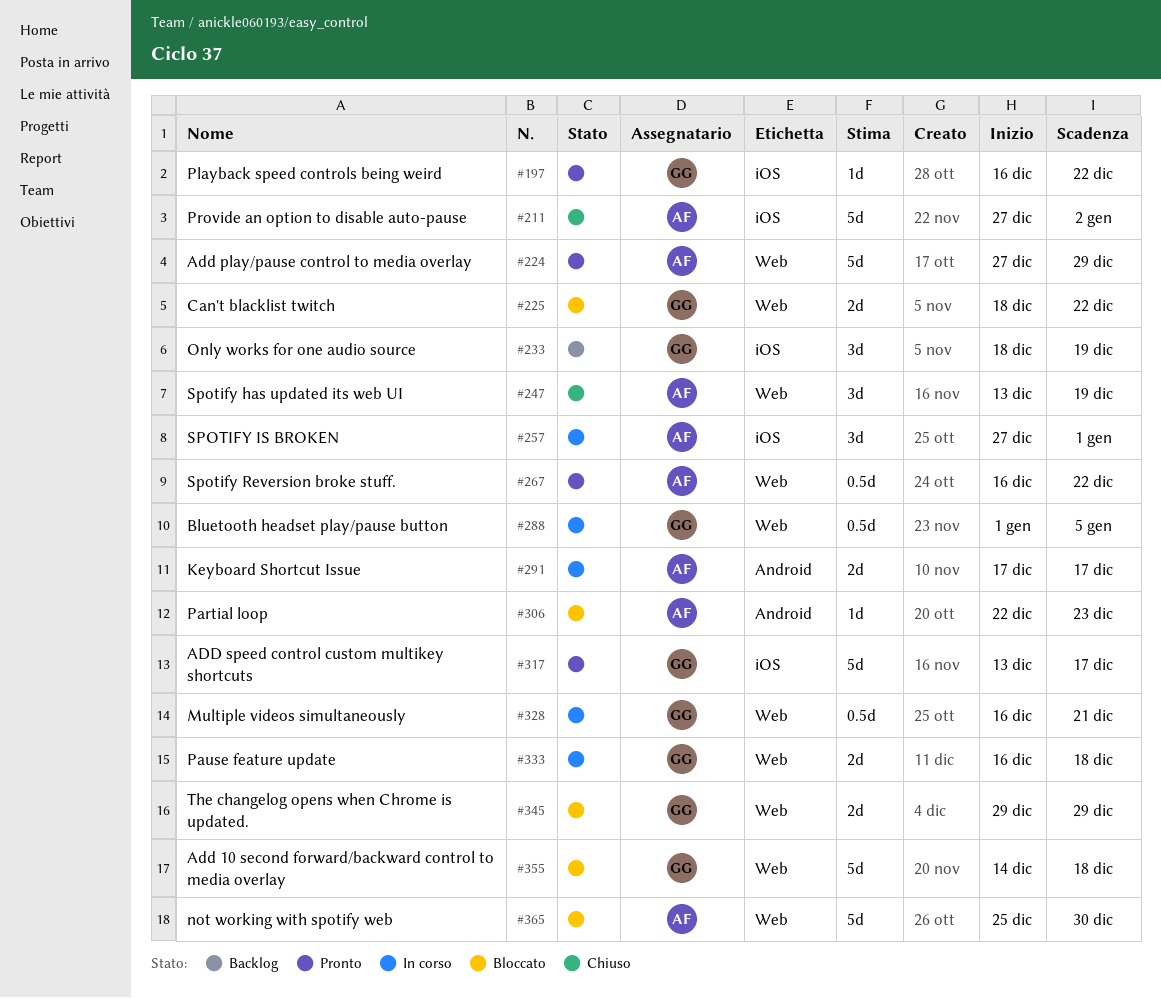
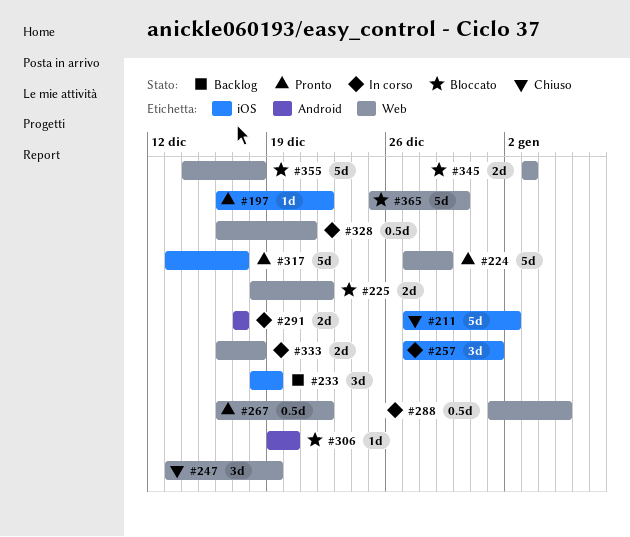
#306, start: Dec 22 -> Dec 19
#306, due: Dec 23 -> Dec 20
#345, start: Dec 29 -> Jan 3
#345, due: Dec 29 -> Jan 3

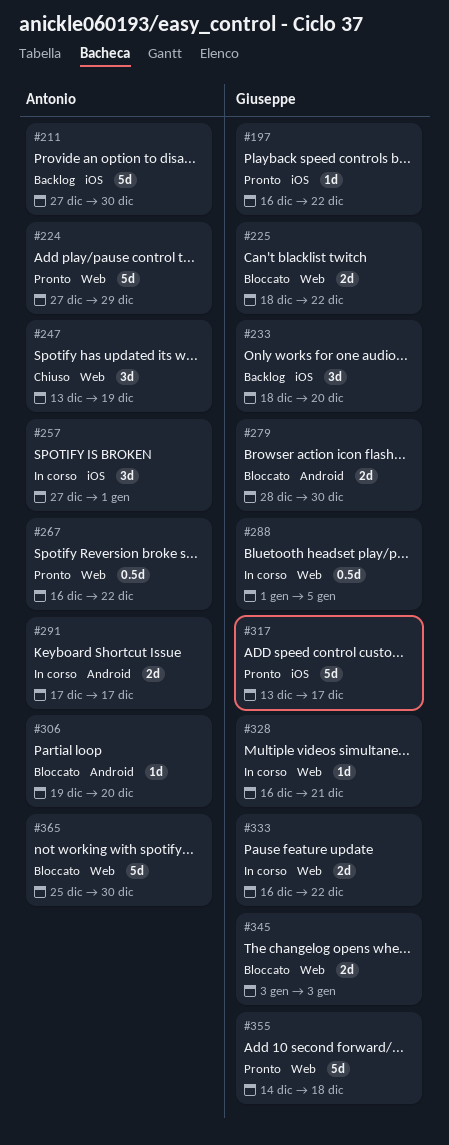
#211, status: Chiuso -> Backlog
#211, due: Jan 2 -> Dec 30
#233, due: Dec 19 -> Dec 20
#279: none -> present
#328, estimate: 0.5d -> 1d
#333, due: Dec 18 -> Dec 22
#355, status: Bloccato -> Pronto

